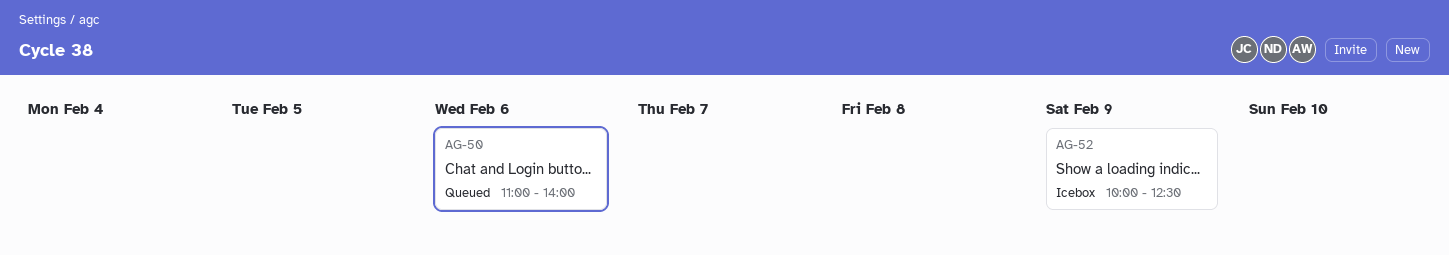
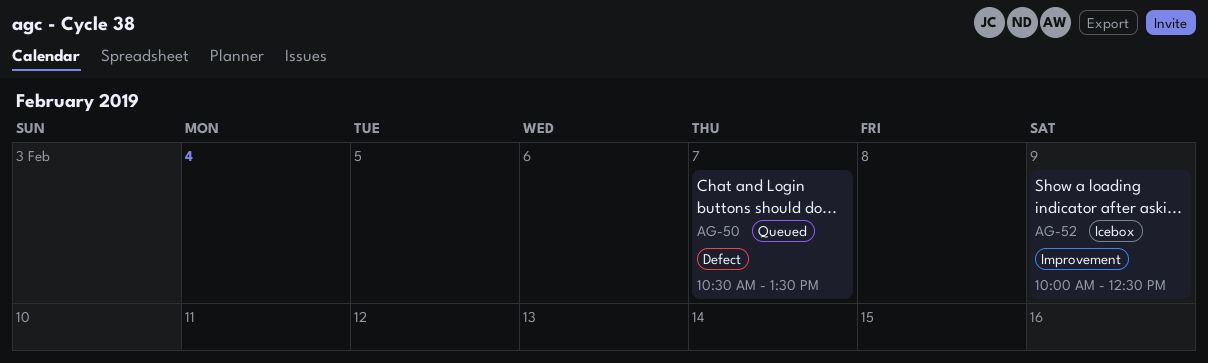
AG-50, day: Feb 6 -> Feb 7
AG-50, begins: 11:00 -> 10:30
AG-50, ends: 14:00 -> 13:30

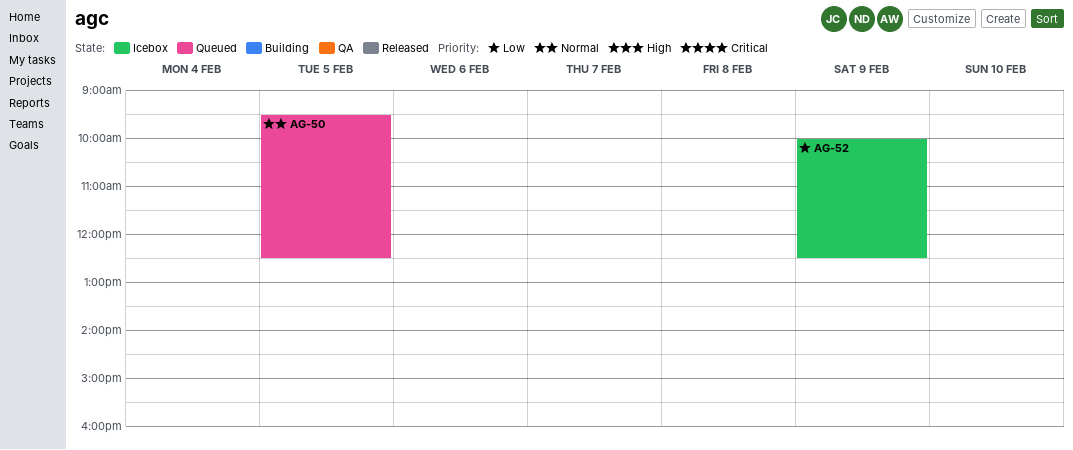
AG-50, day: Feb 7 -> Feb 5
AG-50, begins: 10:30 -> 09:30
AG-50, ends: 13:30 -> 12:30

